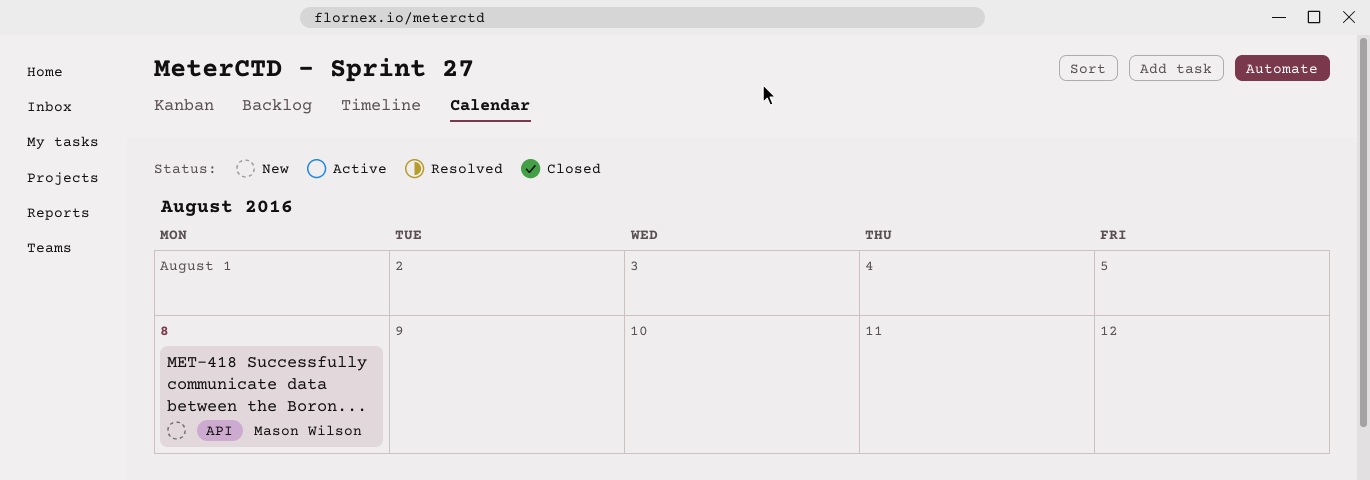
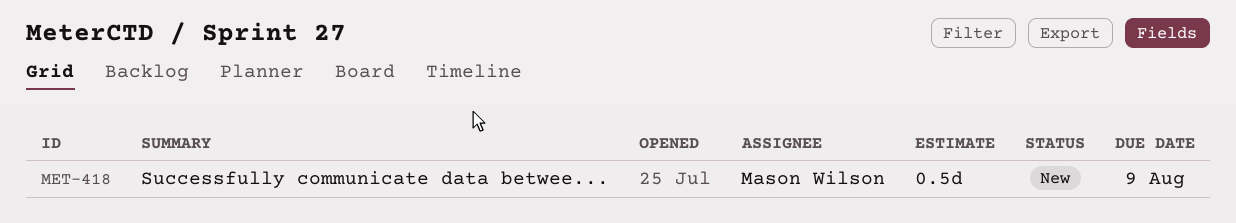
MET-418, due: Aug 8 -> Aug 9

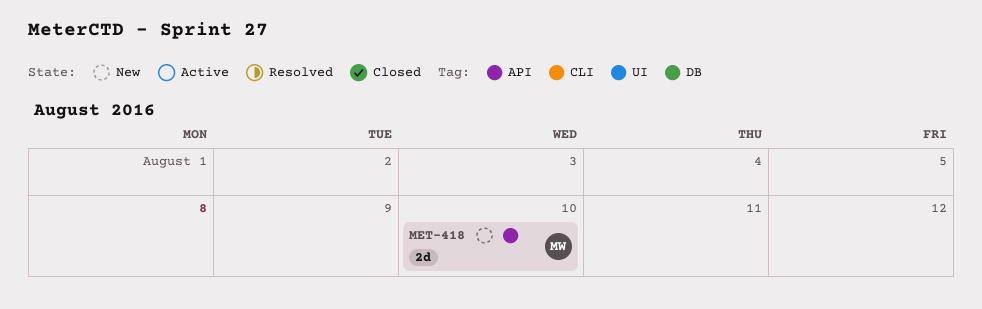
MET-418, estimate: 0.5d -> 2d
MET-418, due: Aug 9 -> Aug 10

